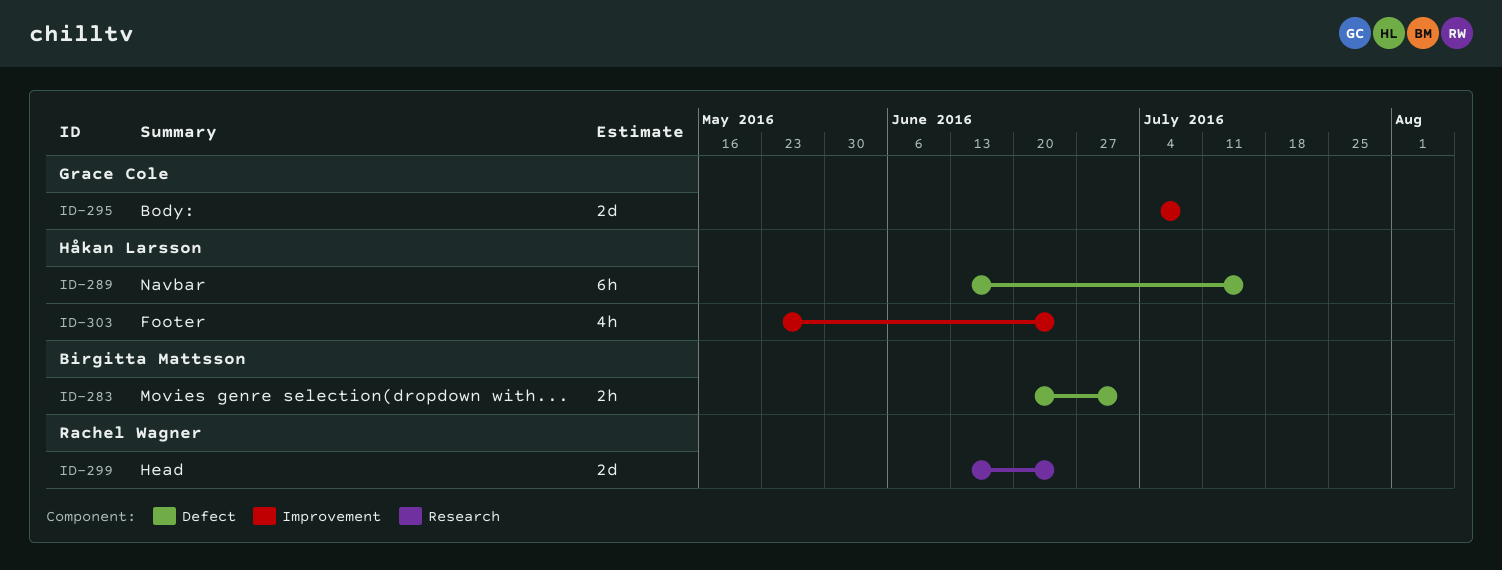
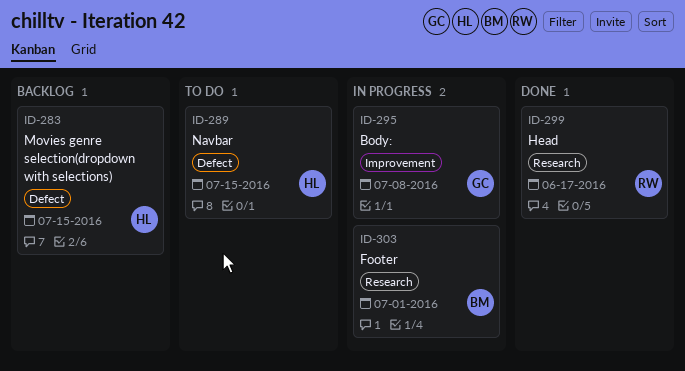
ID-283, owner: Birgitta Mattsson -> Håkan Larsson
ID-283, due: Jul 1 -> Jul 15
ID-299, due: Jun 24 -> Jun 17
ID-303, owner: Håkan Larsson -> Birgitta Mattsson
ID-303, label: Improvement -> Research
ID-303, due: Jun 24 -> Jul 1

